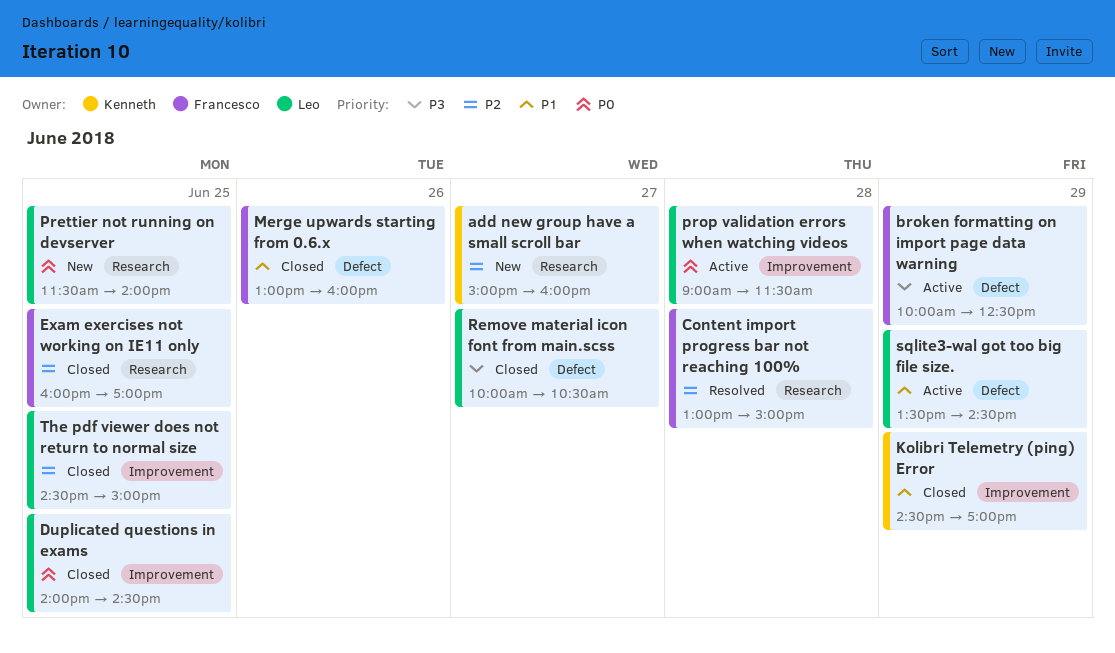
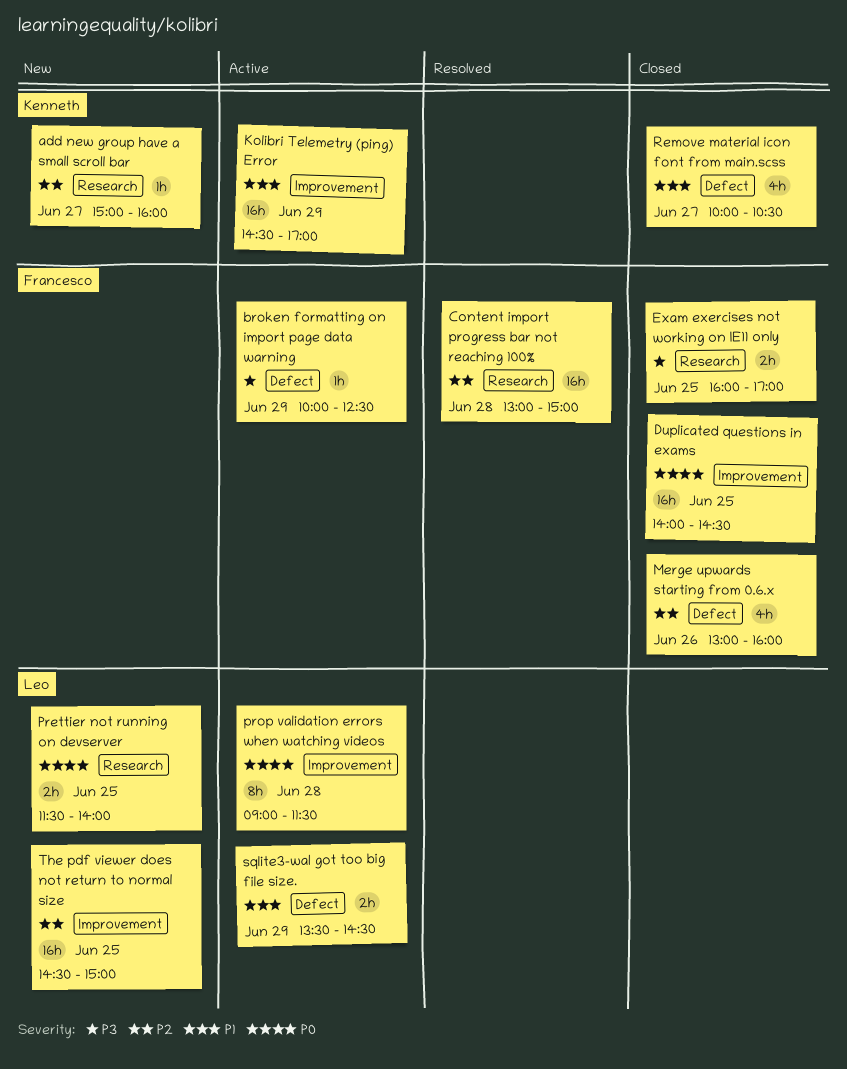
Duplicated questions in exams, owner: Leo -> Francesco
Exam exercises not working on IE11 only, priority: P2 -> P3
Kolibri Telemetry (ping) Error, status: Closed -> Active
Merge upwards starting from 0.6.x, priority: P1 -> P2
Remove material icon font from main.scss, owner: Leo -> Kenneth
Remove material icon font from main.scss, priority: P3 -> P1
The pdf viewer does not return to normal size, status: Closed -> New

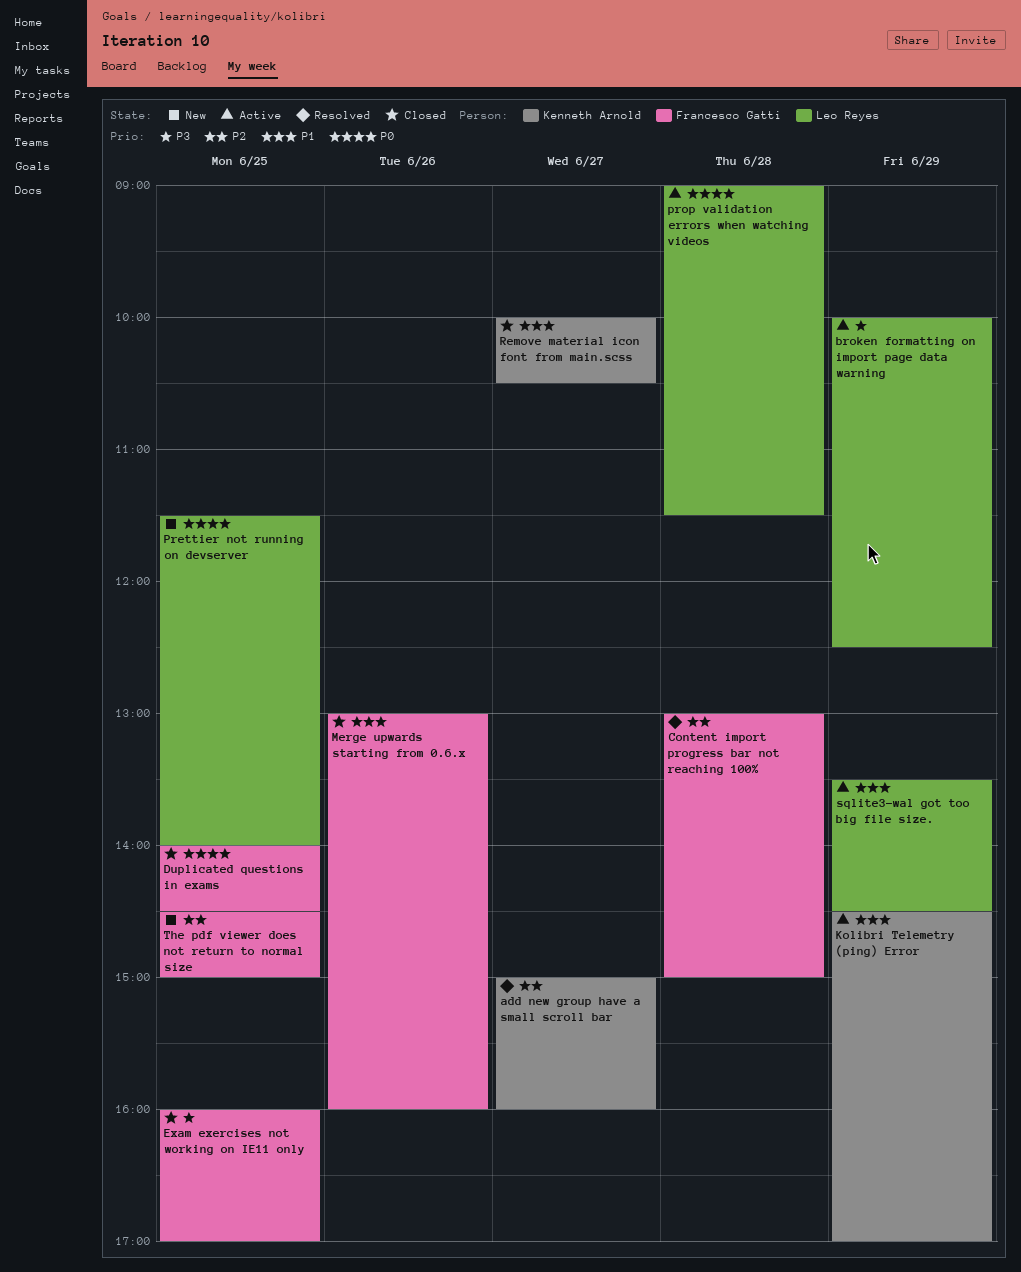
add new group have a small scroll bar, status: New -> Resolved
broken formatting on import page data warning, owner: Francesco Gatti -> Leo Reyes
Merge upwards starting from 0.6.x, priority: P2 -> P1
The pdf viewer does not return to normal size, owner: Leo Reyes -> Francesco Gatti

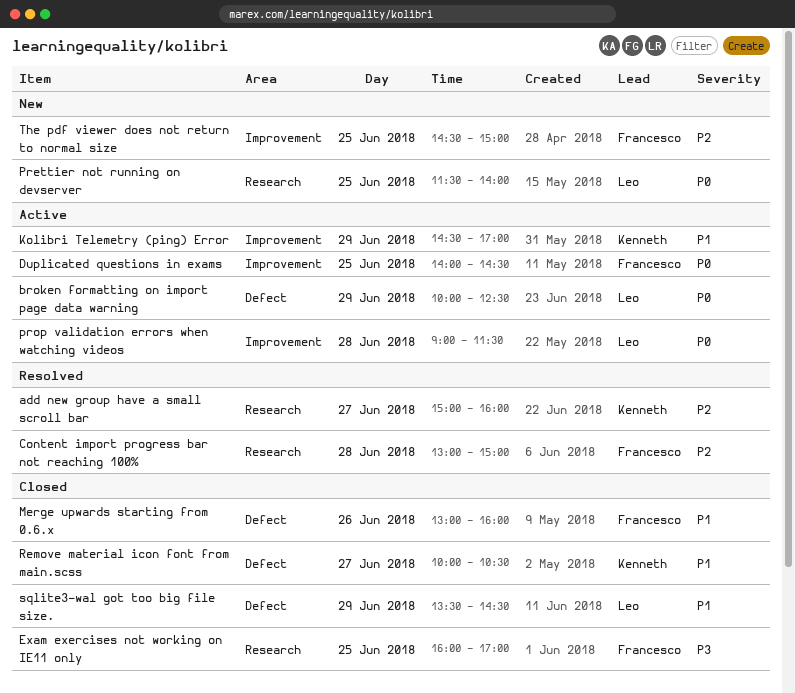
broken formatting on import page data warning, priority: P3 -> P0
Duplicated questions in exams, status: Closed -> Active
sqlite3-wal got too big file size., status: Active -> Closed

